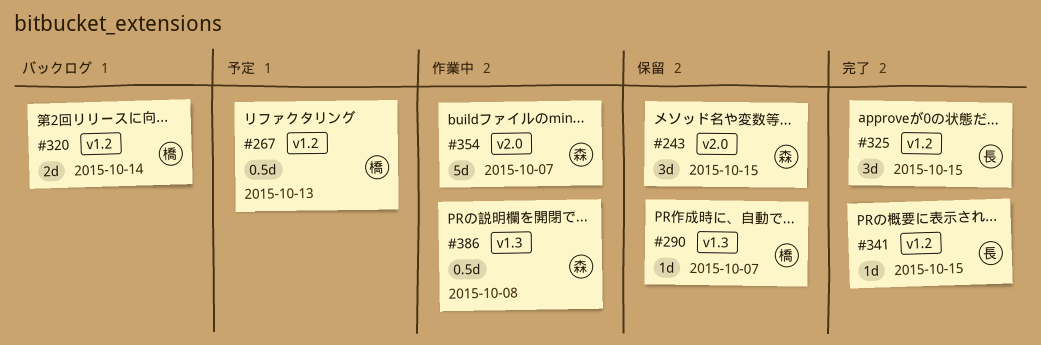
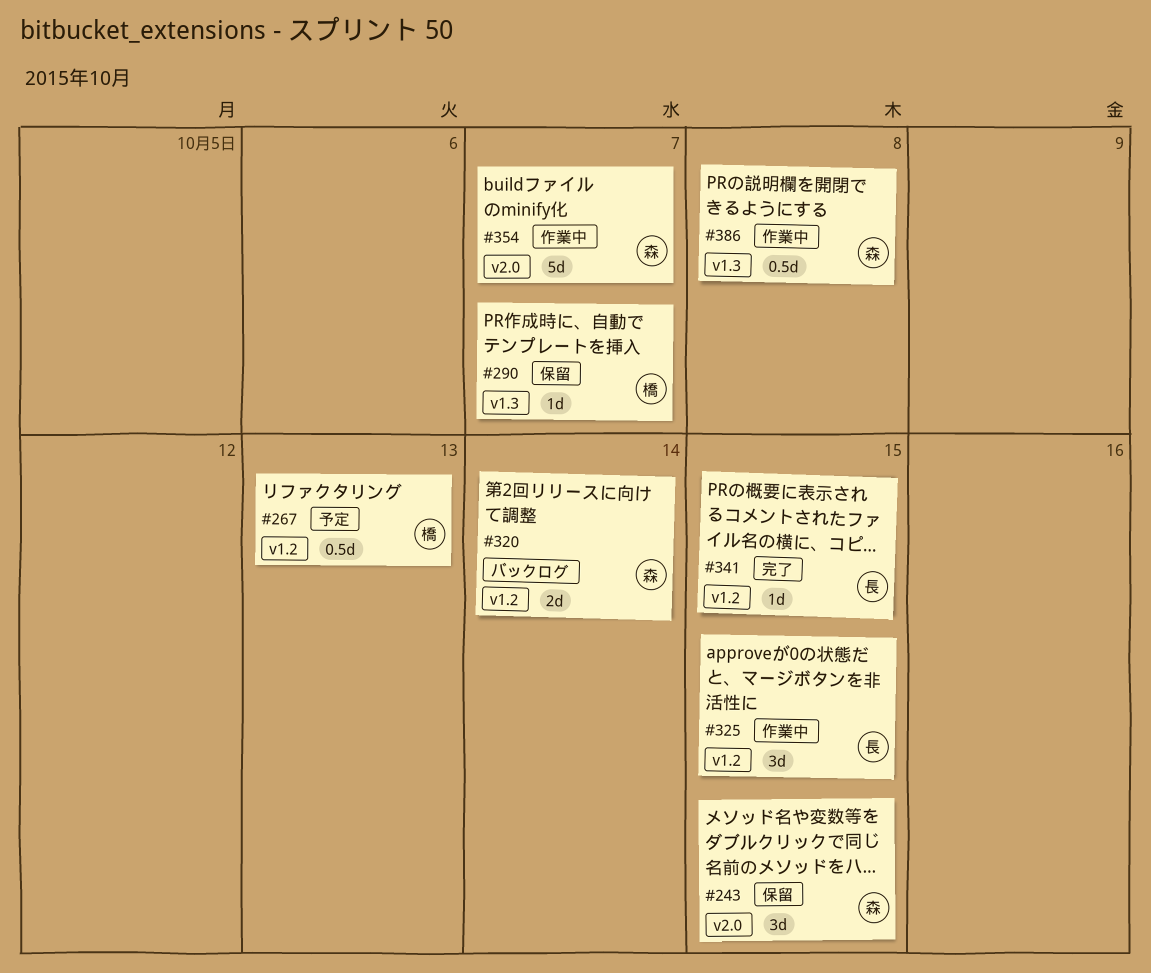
#320, owner: 橋 -> 森
#325, status: 完了 -> 作業中

